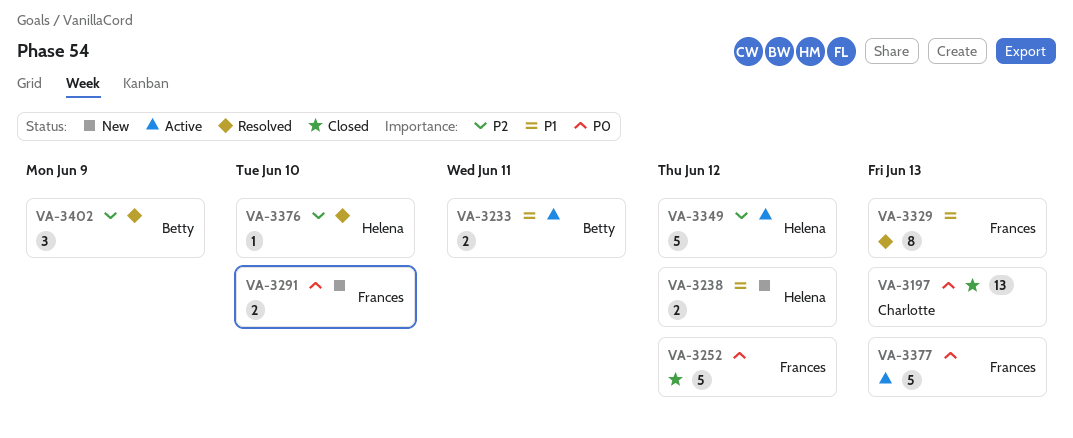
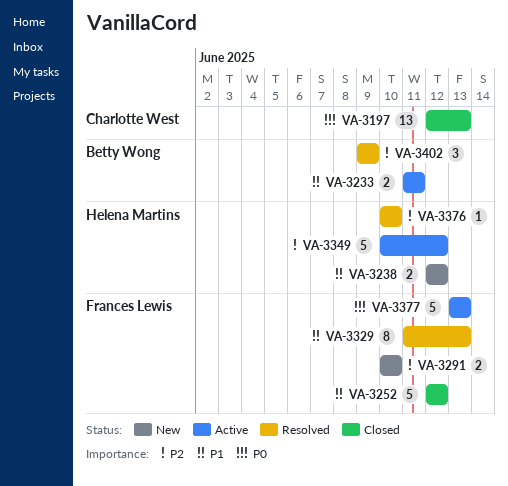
VA-3252, priority: P0 -> P1
VA-3291, priority: P0 -> P2

